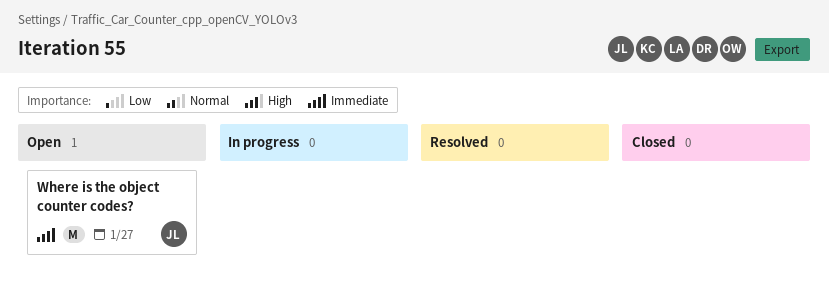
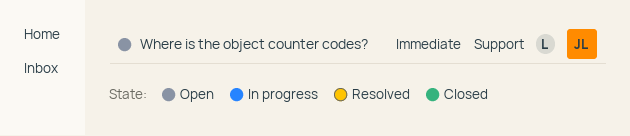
Where is the object counter codes?, estimate: M -> L

